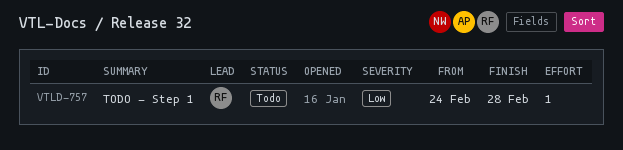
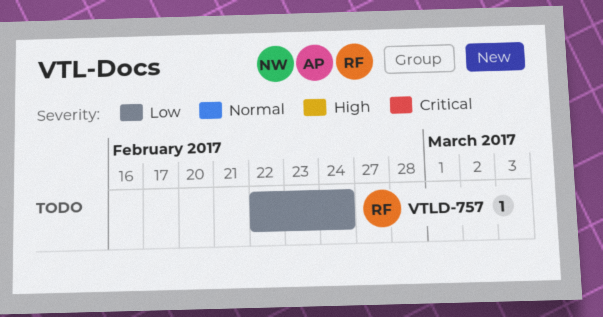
VTLD-757, start: Feb 24 -> Feb 22
VTLD-757, due: Feb 28 -> Feb 24

